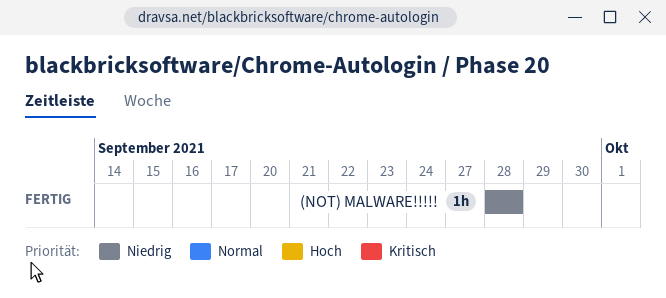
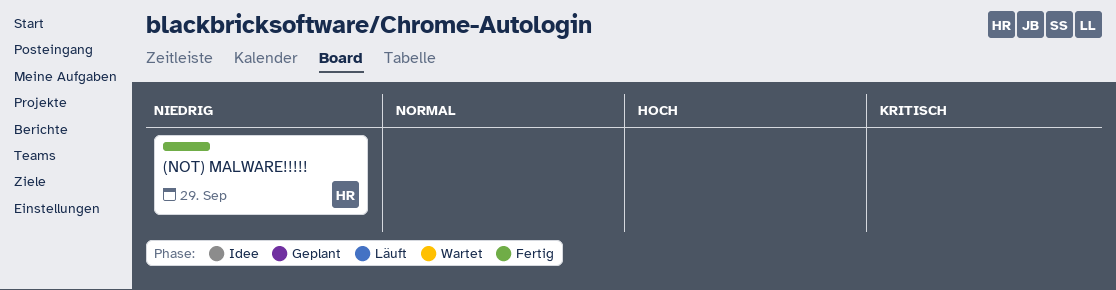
(NOT) MALWARE!!!!!, due: Sep 28 -> Sep 29

